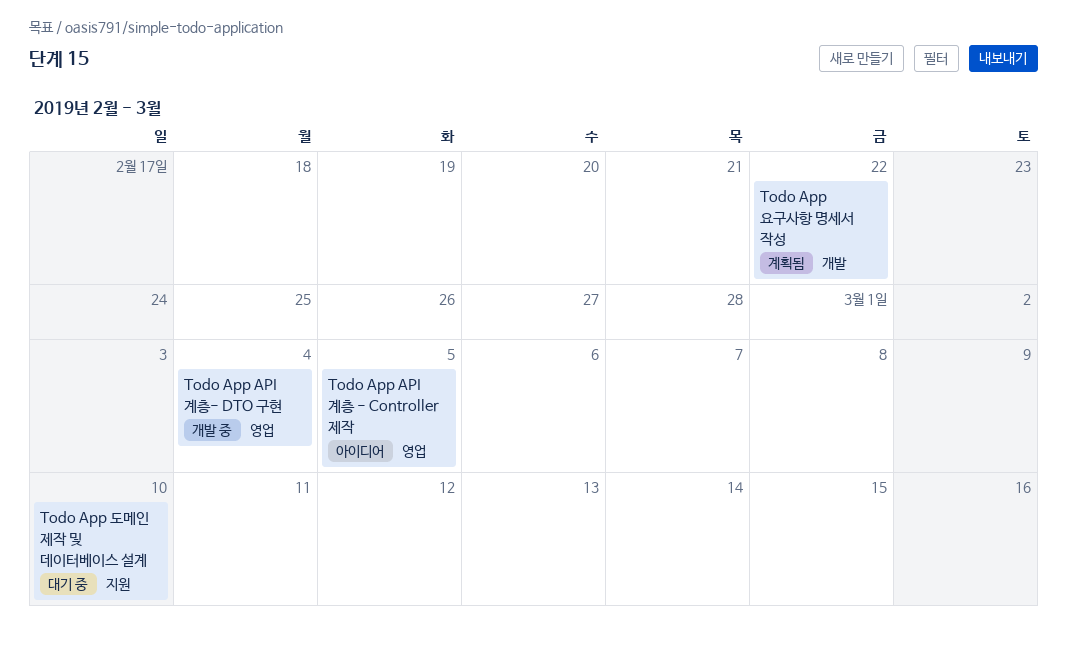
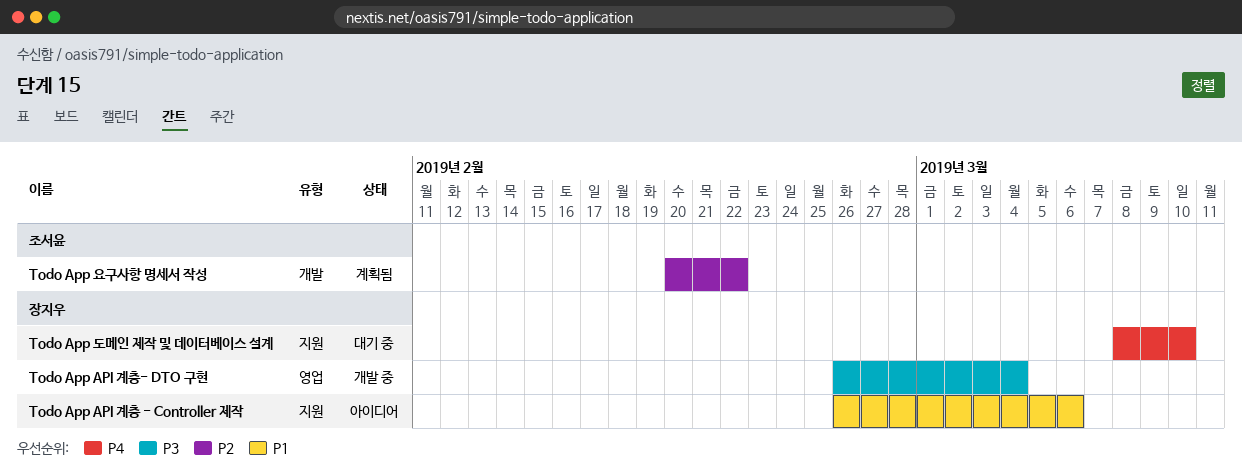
Todo App API 계층 - Controller 제작, label: 영업 -> 지원
Todo App API 계층 - Controller 제작, due: Mar 5 -> Mar 6

